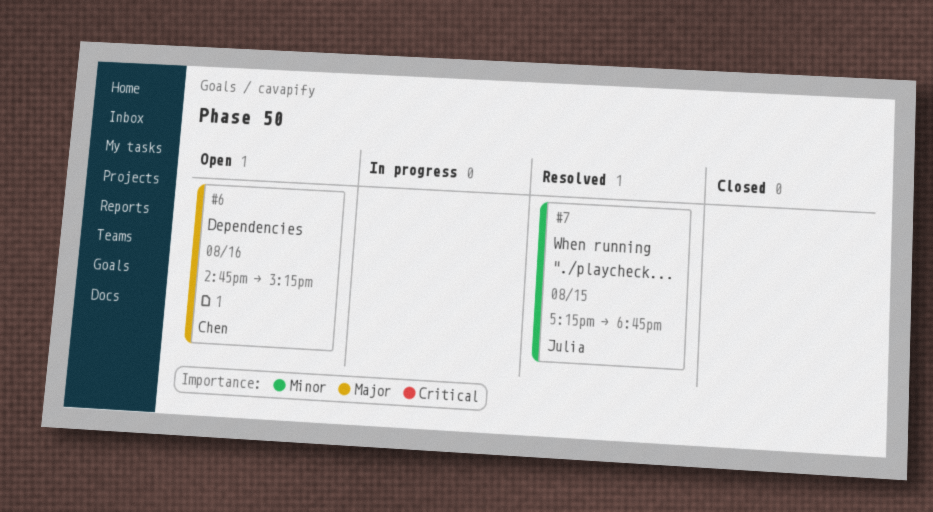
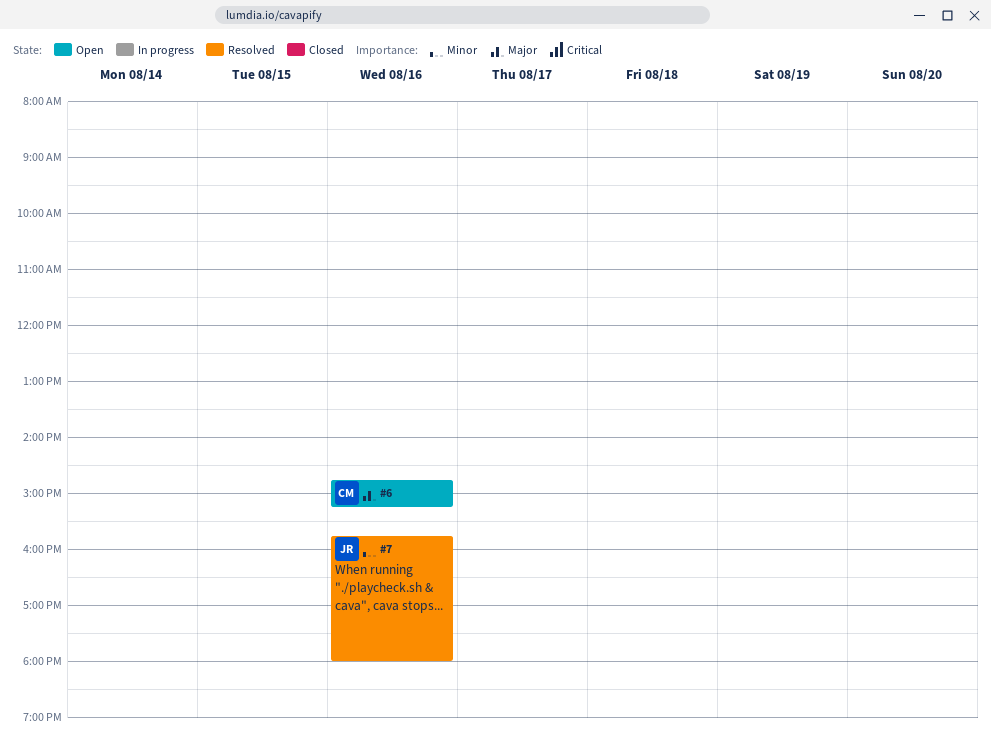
#7, day: Aug 15 -> Aug 16
#7, begins: 17:15 -> 15:45
#7, ends: 18:45 -> 18:00

